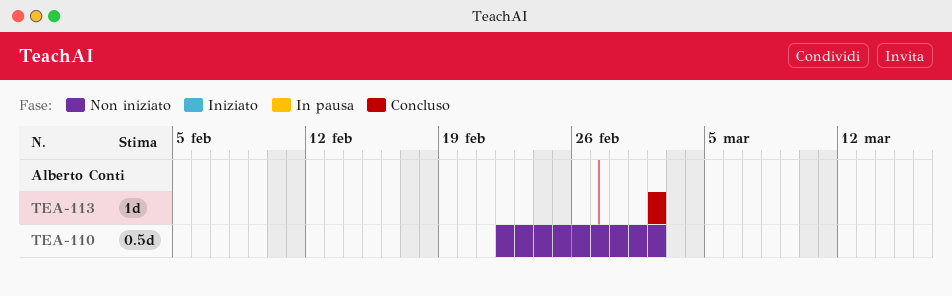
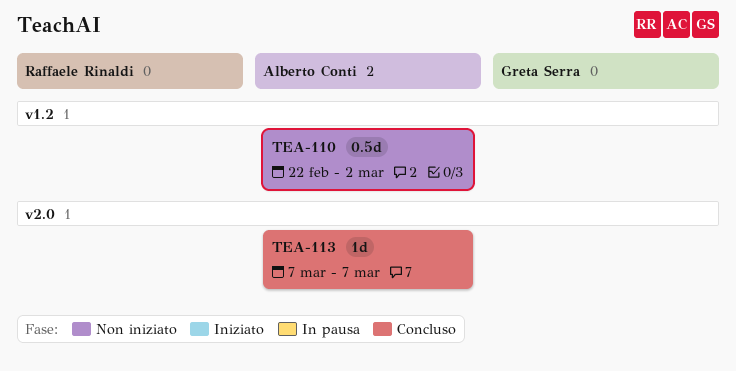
TEA-113, start: Mar 2 -> Mar 7
TEA-113, due: Mar 2 -> Mar 7

